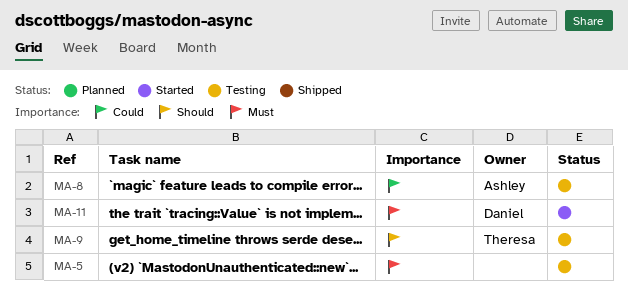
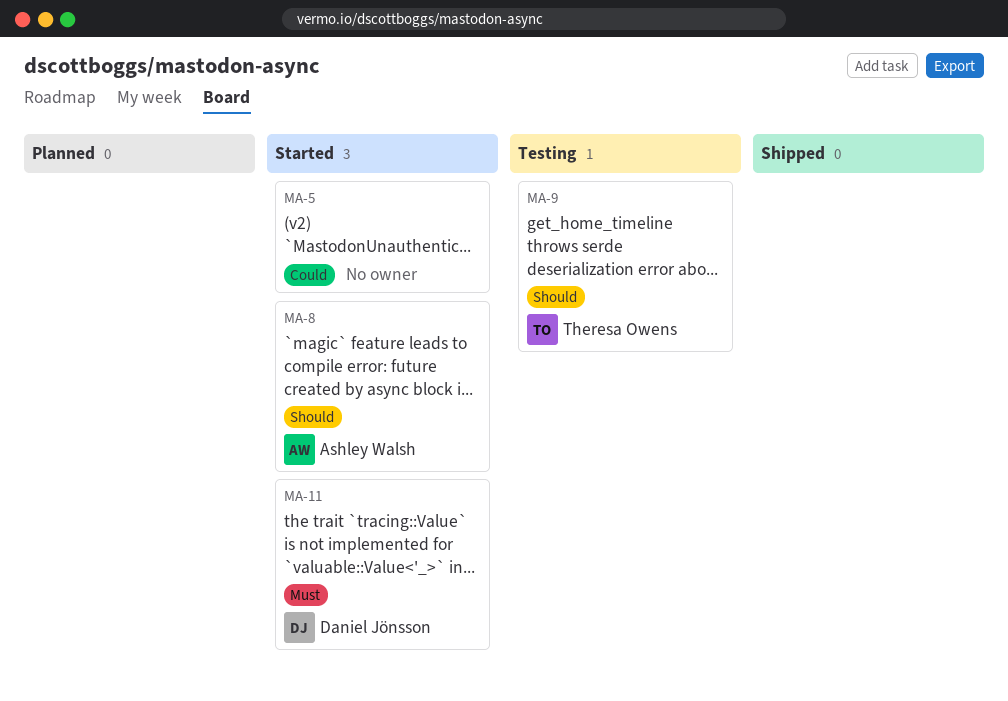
MA-5, status: Testing -> Started
MA-5, priority: Must -> Could
MA-8, status: Testing -> Started
MA-8, priority: Could -> Should

